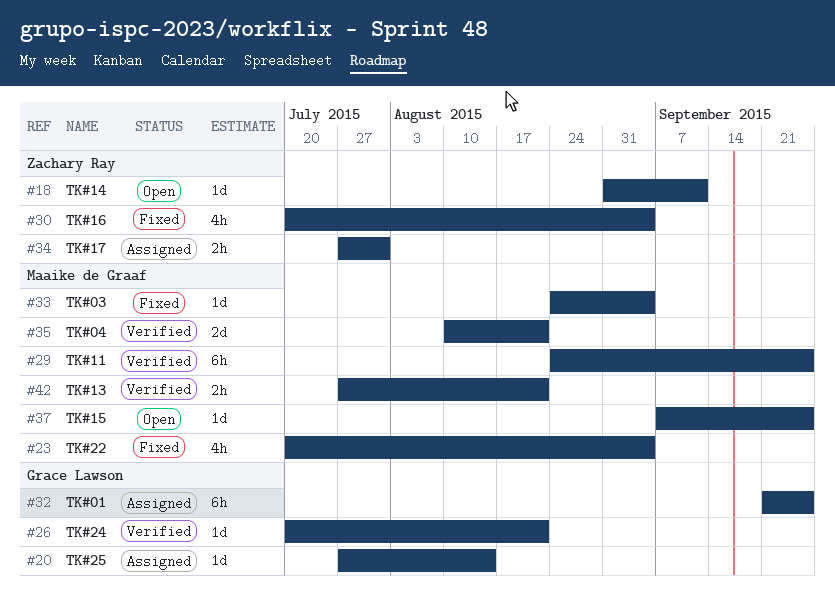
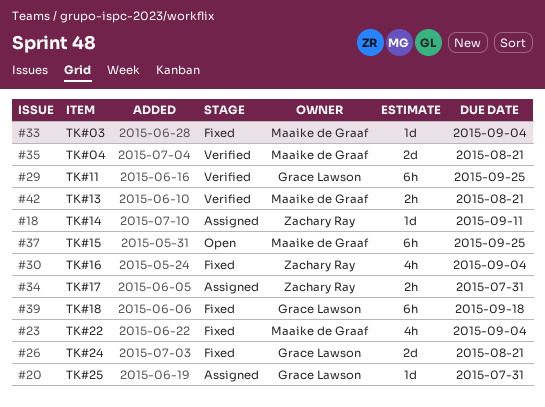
#18, status: Open -> Assigned
#20, due: Aug 14 -> Jul 31
#26, status: Verified -> Fixed
#26, estimate: 1d -> 2d
#29, owner: Maaike de Graaf -> Grace Lawson
#32: present -> none
#37, estimate: 1d -> 6h
#39: none -> present

